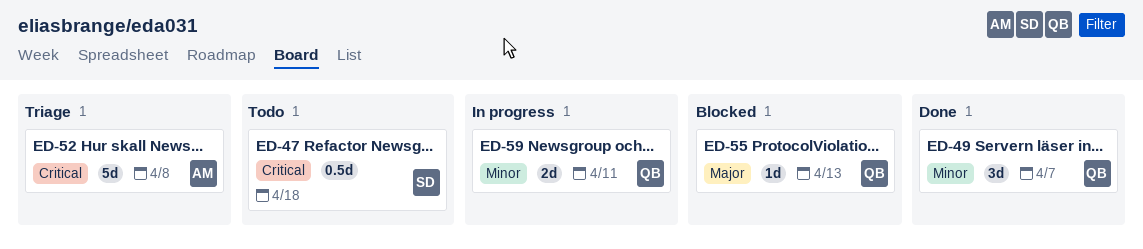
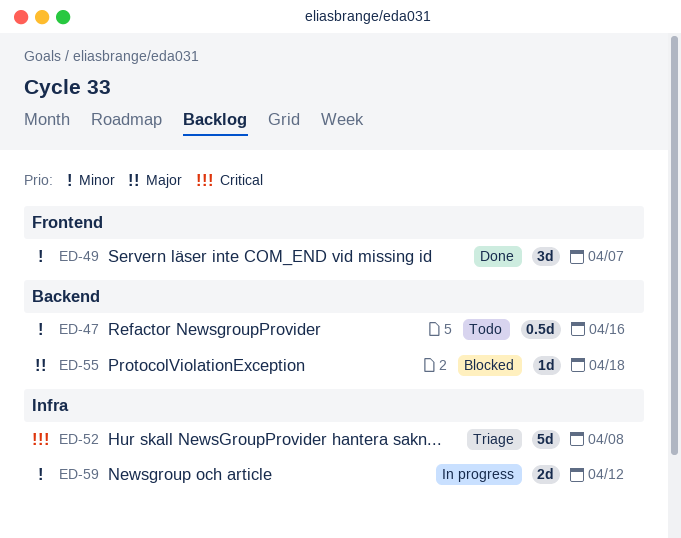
ED-47, priority: Critical -> Minor
ED-47, due: Apr 18 -> Apr 16
ED-55, due: Apr 13 -> Apr 18
ED-59, due: Apr 11 -> Apr 12

